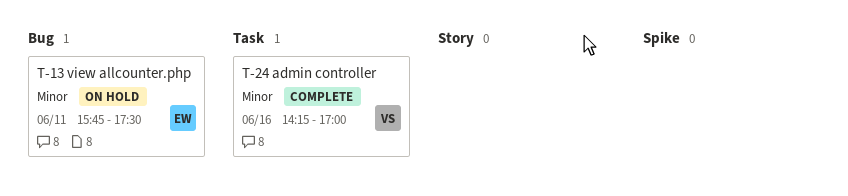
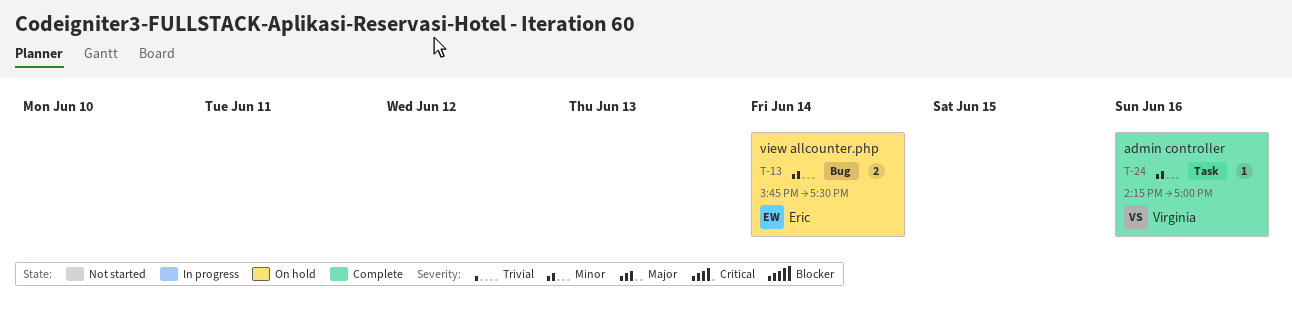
T-13, day: Jun 11 -> Jun 14

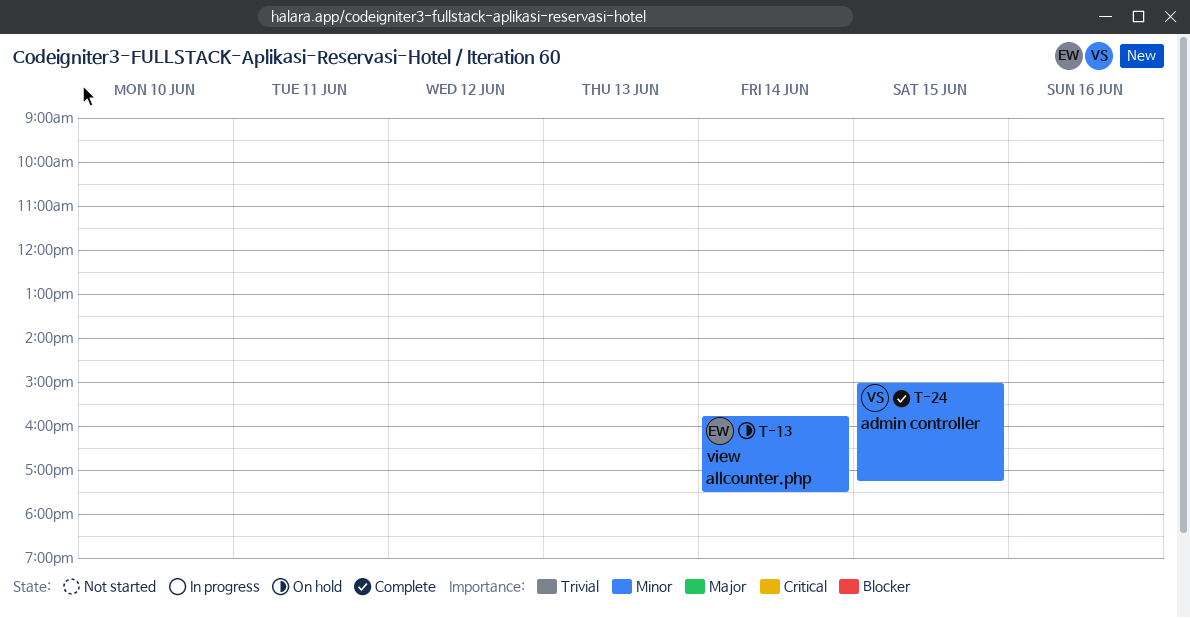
T-24, day: Jun 16 -> Jun 15
T-24, begins: 14:15 -> 15:00
T-24, ends: 17:00 -> 17:15

